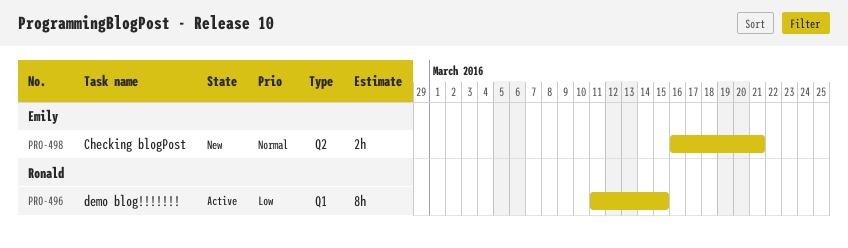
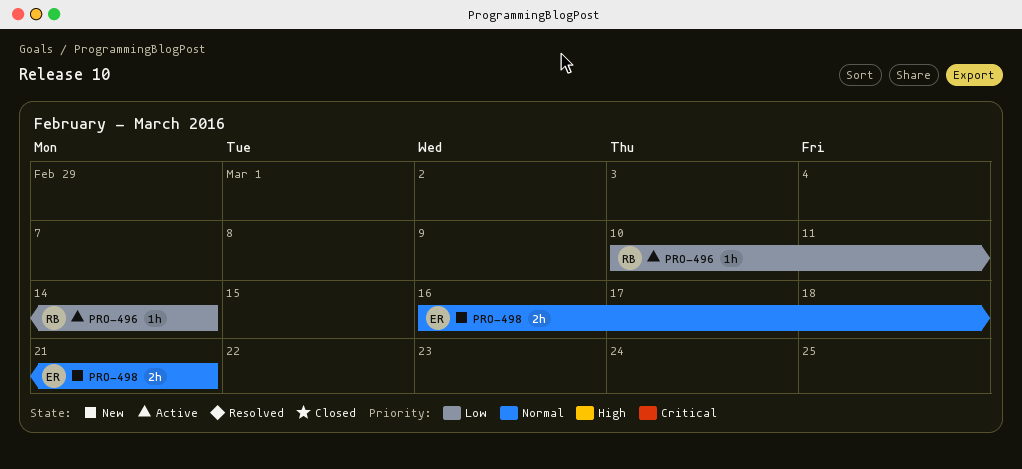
PRO-496, estimate: 8h -> 1h
PRO-496, start: Mar 11 -> Mar 10
PRO-496, due: Mar 15 -> Mar 14

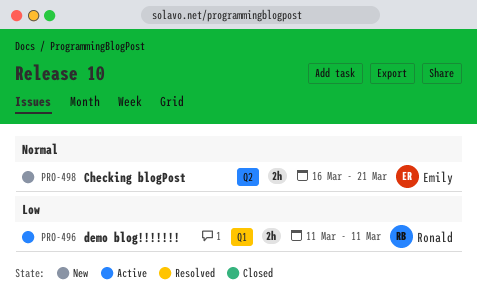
PRO-496, estimate: 1h -> 2h
PRO-496, start: Mar 10 -> Mar 11
PRO-496, due: Mar 14 -> Mar 11

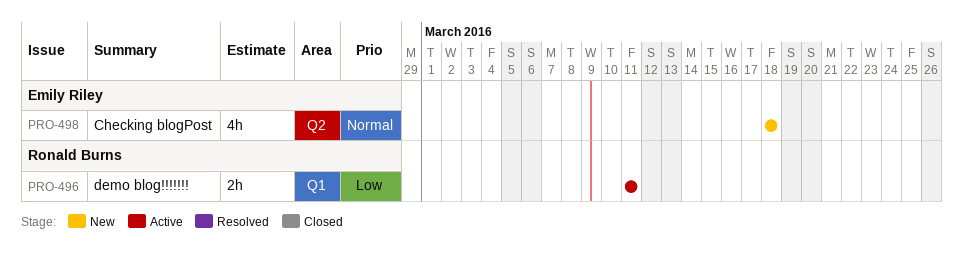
PRO-498, estimate: 2h -> 4h
PRO-498, start: Mar 16 -> Mar 18
PRO-498, due: Mar 21 -> Mar 18

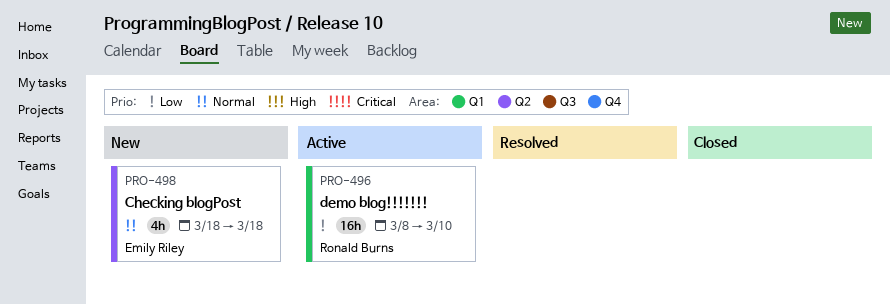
PRO-496, estimate: 2h -> 16h
PRO-496, start: Mar 11 -> Mar 8
PRO-496, due: Mar 11 -> Mar 10

